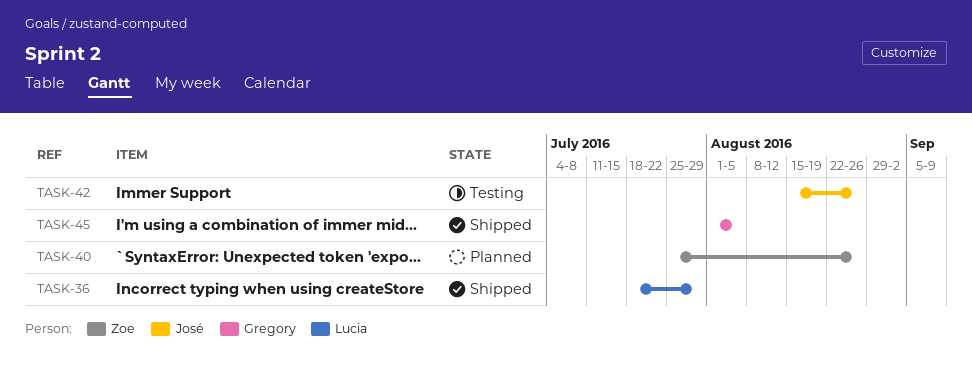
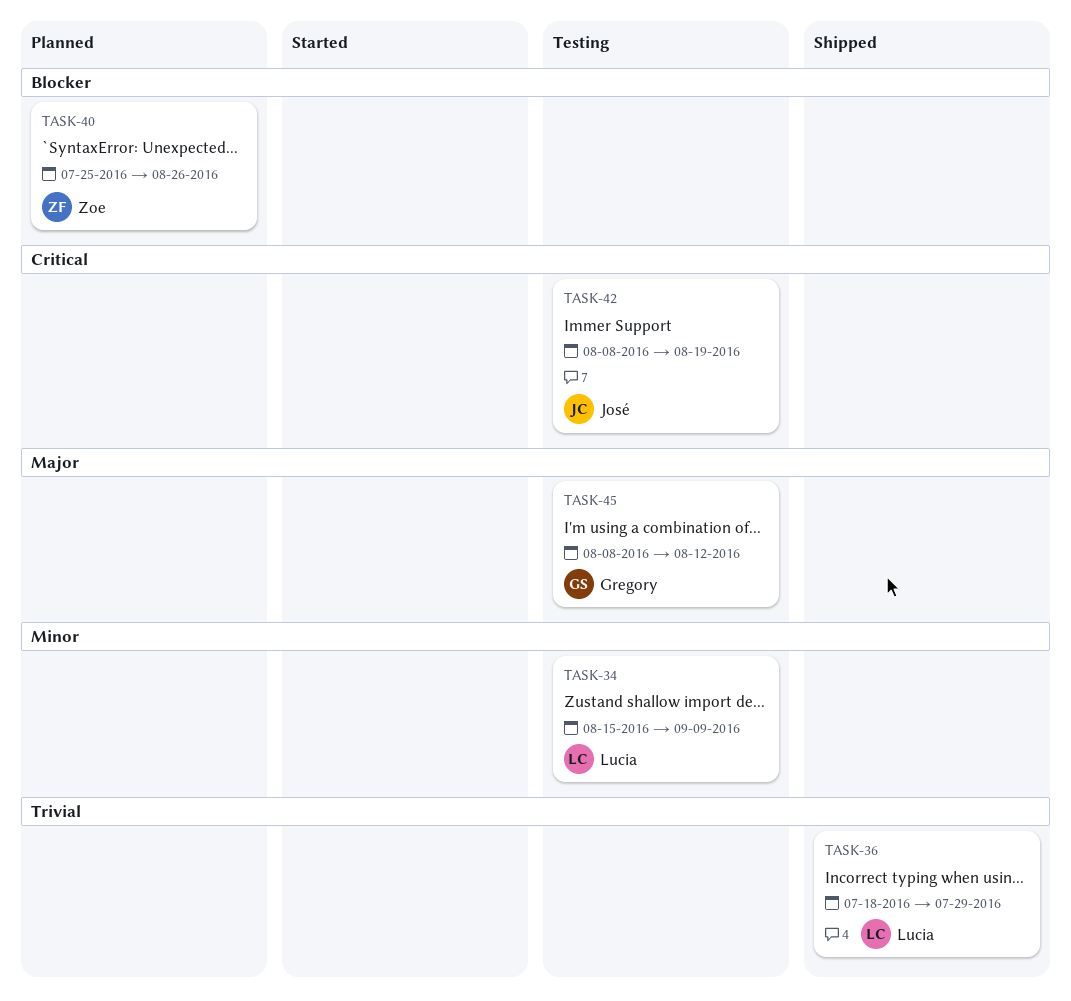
TASK-34: none -> present
TASK-42, start: Aug 15 -> Aug 8
TASK-42, due: Aug 26 -> Aug 19
TASK-45, status: Shipped -> Testing
TASK-45, start: Aug 1 -> Aug 8
TASK-45, due: Aug 5 -> Aug 12

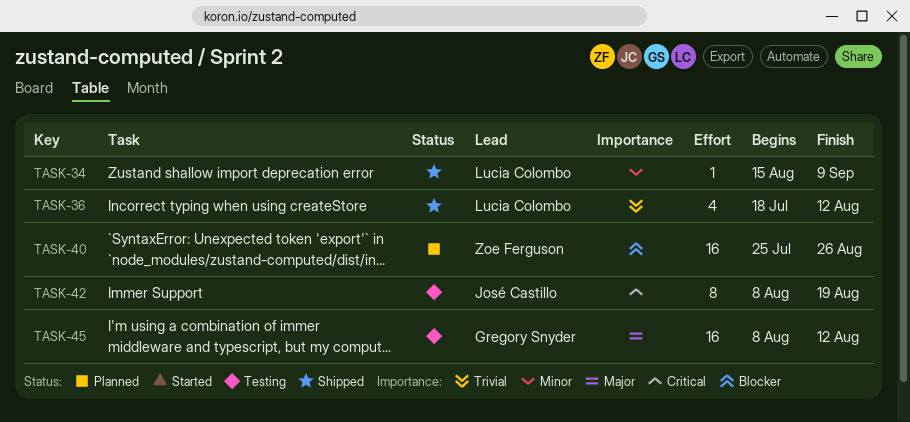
TASK-34, status: Testing -> Shipped
TASK-36, due: Jul 29 -> Aug 12

